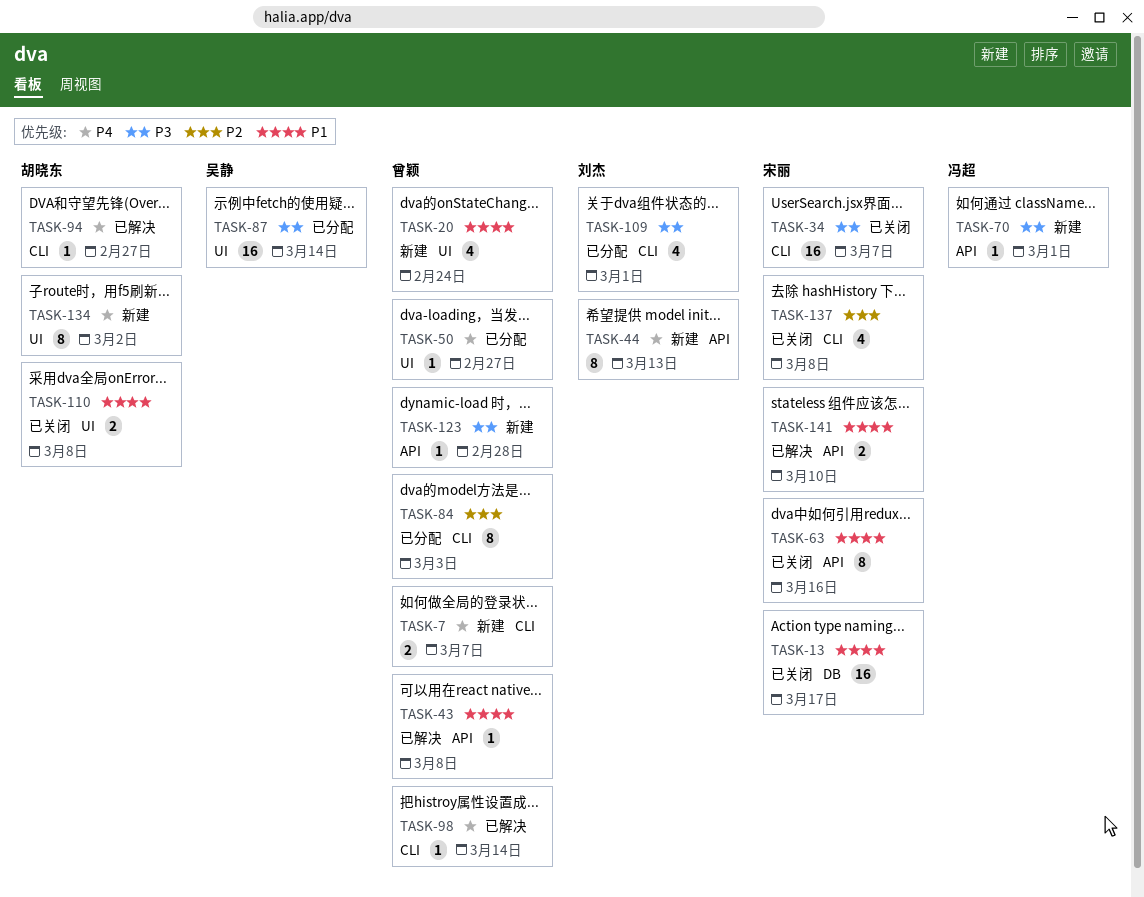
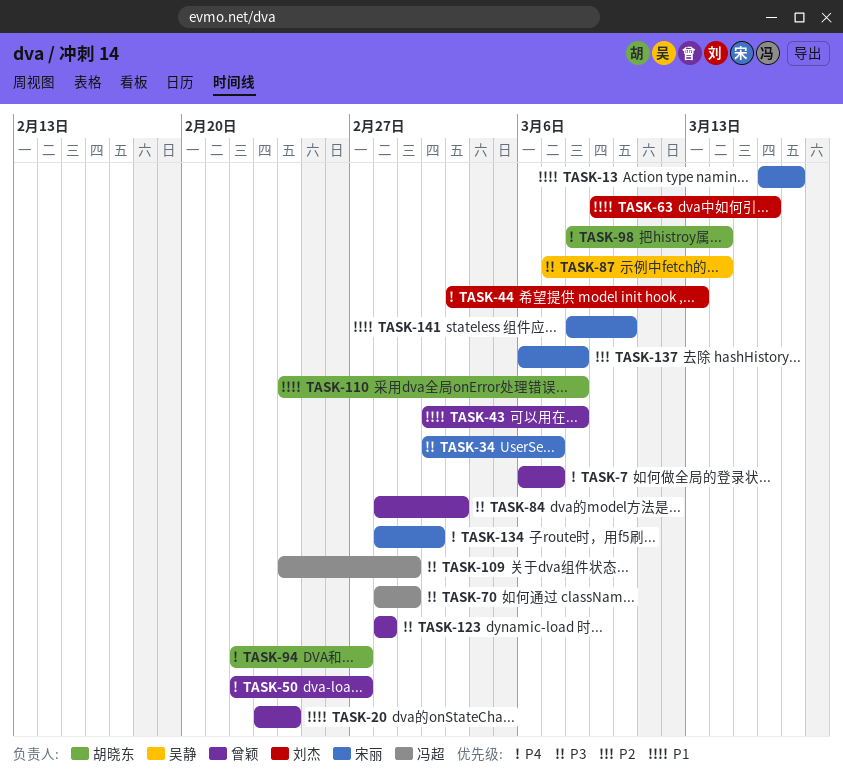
TASK-63, owner: 宋丽 -> 刘杰
TASK-84, priority: P2 -> P3
TASK-98, owner: 曾颖 -> 胡晓东
TASK-109, owner: 刘杰 -> 冯超
TASK-134, owner: 胡晓东 -> 宋丽

